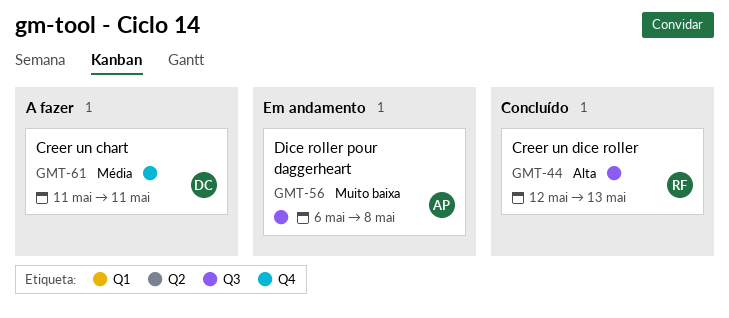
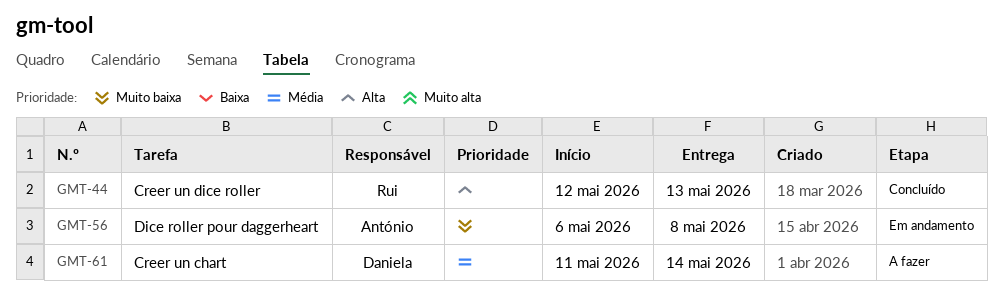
GMT-61, due: May 11 -> May 14

